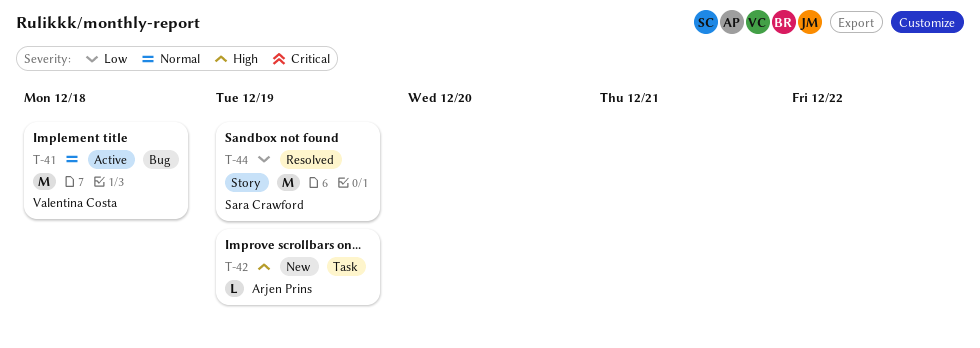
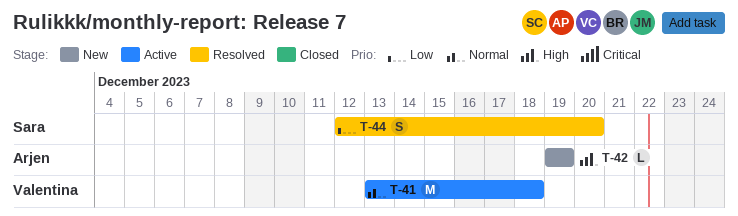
T-44, estimate: M -> S
T-44, due: Dec 19 -> Dec 20

